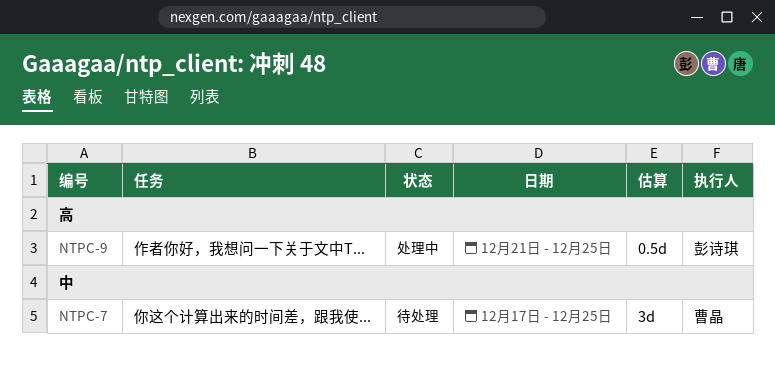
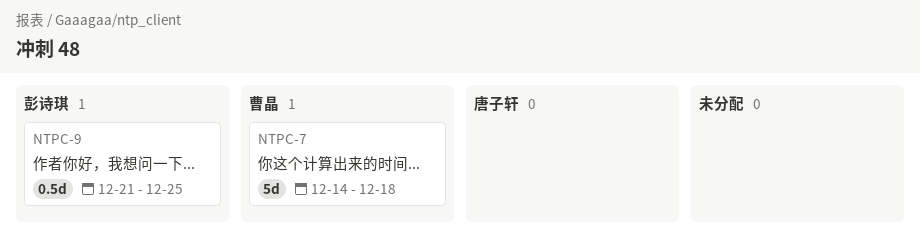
NTPC-7, estimate: 3d -> 5d
NTPC-7, start: Dec 17 -> Dec 14
NTPC-7, due: Dec 25 -> Dec 18

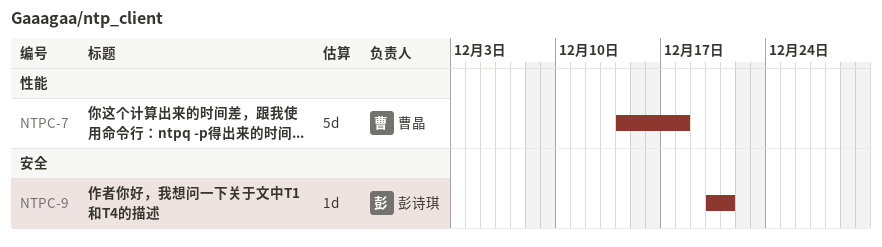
NTPC-9, estimate: 0.5d -> 1d
NTPC-9, start: Dec 21 -> Dec 20
NTPC-9, due: Dec 25 -> Dec 21

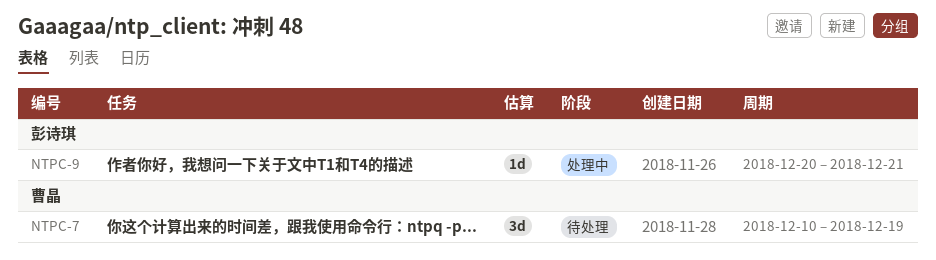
NTPC-7, estimate: 5d -> 3d
NTPC-7, start: Dec 14 -> Dec 10
NTPC-7, due: Dec 18 -> Dec 19

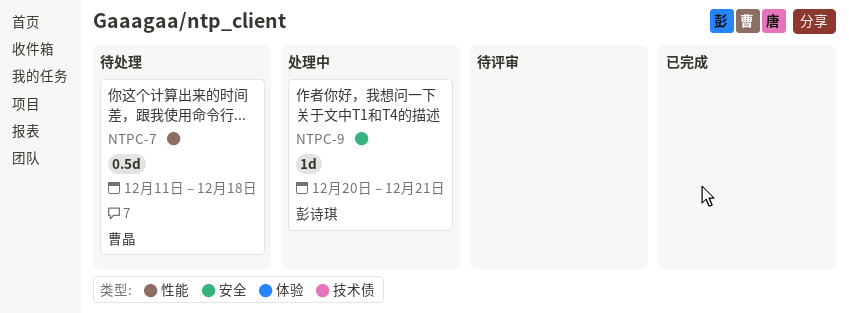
NTPC-7, estimate: 3d -> 0.5d
NTPC-7, start: Dec 10 -> Dec 11
NTPC-7, due: Dec 19 -> Dec 18

